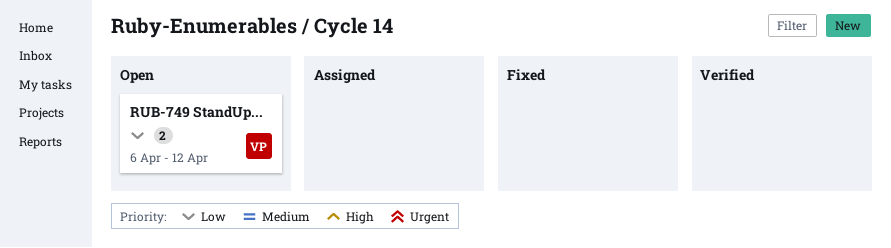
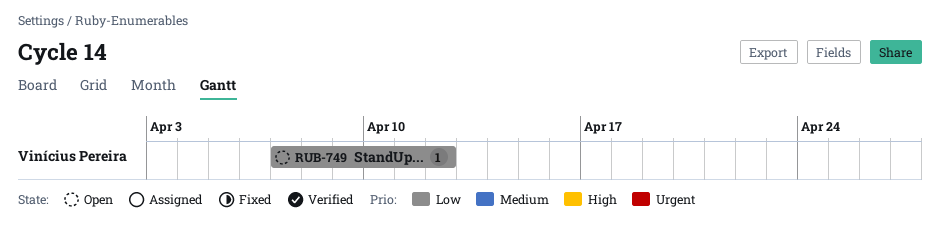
RUB-749, estimate: 2 -> 1
RUB-749, start: Apr 6 -> Apr 7

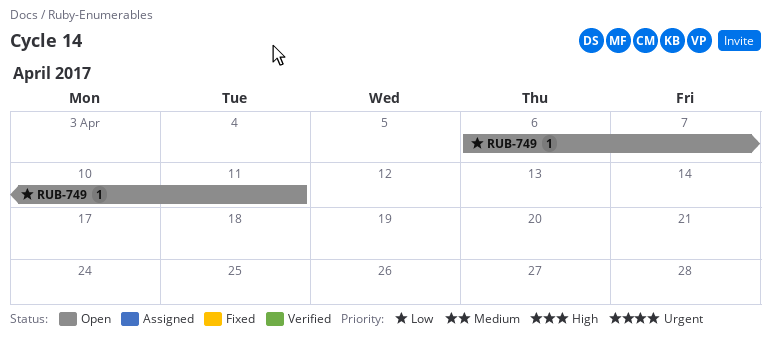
RUB-749, start: Apr 7 -> Apr 6
RUB-749, due: Apr 12 -> Apr 11

